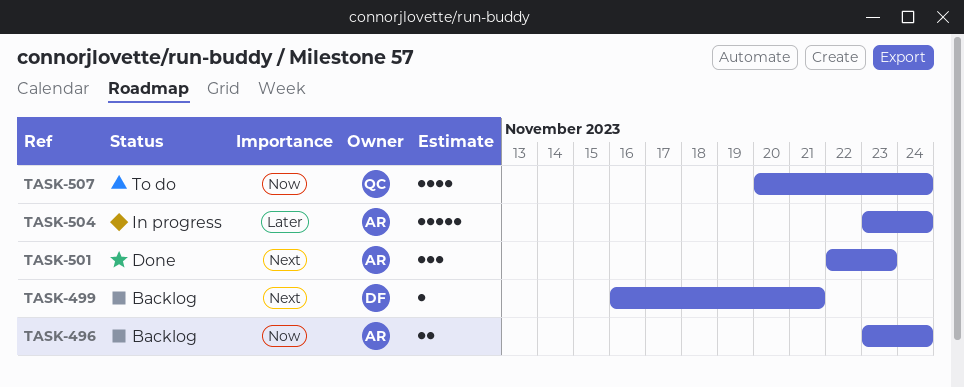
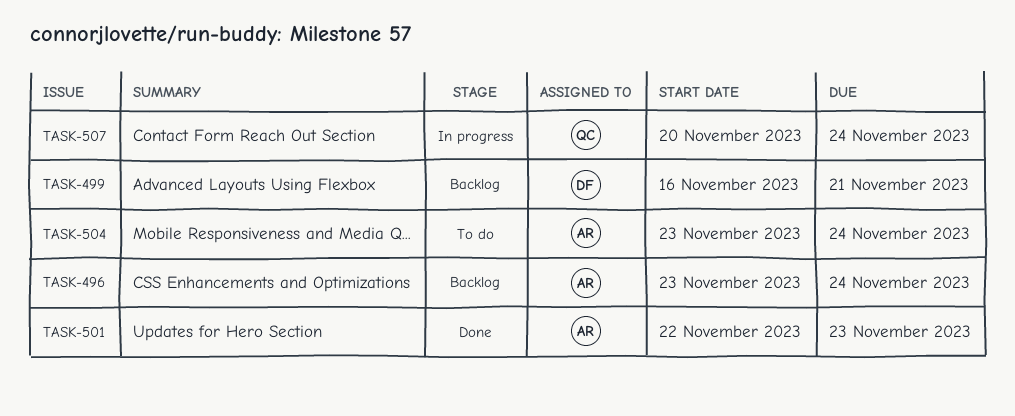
TASK-504, status: In progress -> To do
TASK-507, status: To do -> In progress

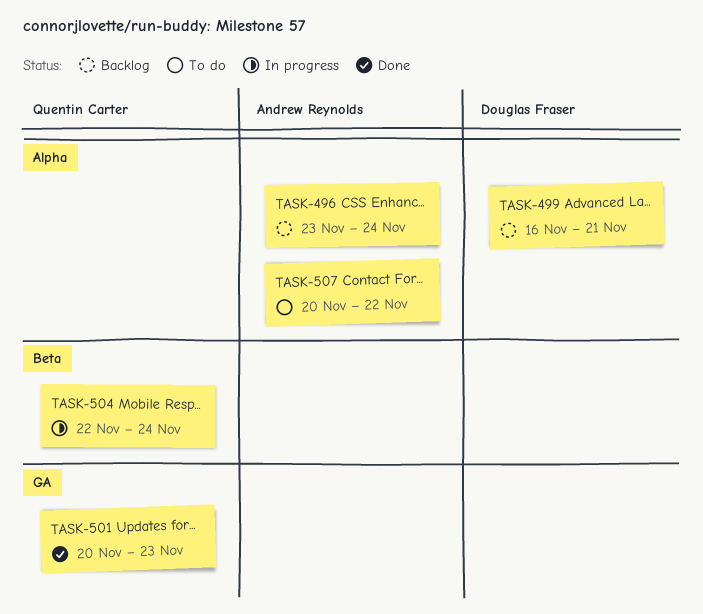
TASK-501, owner: Andrew Reynolds -> Quentin Carter
TASK-501, start: Nov 22 -> Nov 20
TASK-504, status: To do -> In progress
TASK-504, owner: Andrew Reynolds -> Quentin Carter
TASK-504, start: Nov 23 -> Nov 22
TASK-507, status: In progress -> To do
TASK-507, owner: Quentin Carter -> Andrew Reynolds
TASK-507, due: Nov 24 -> Nov 22

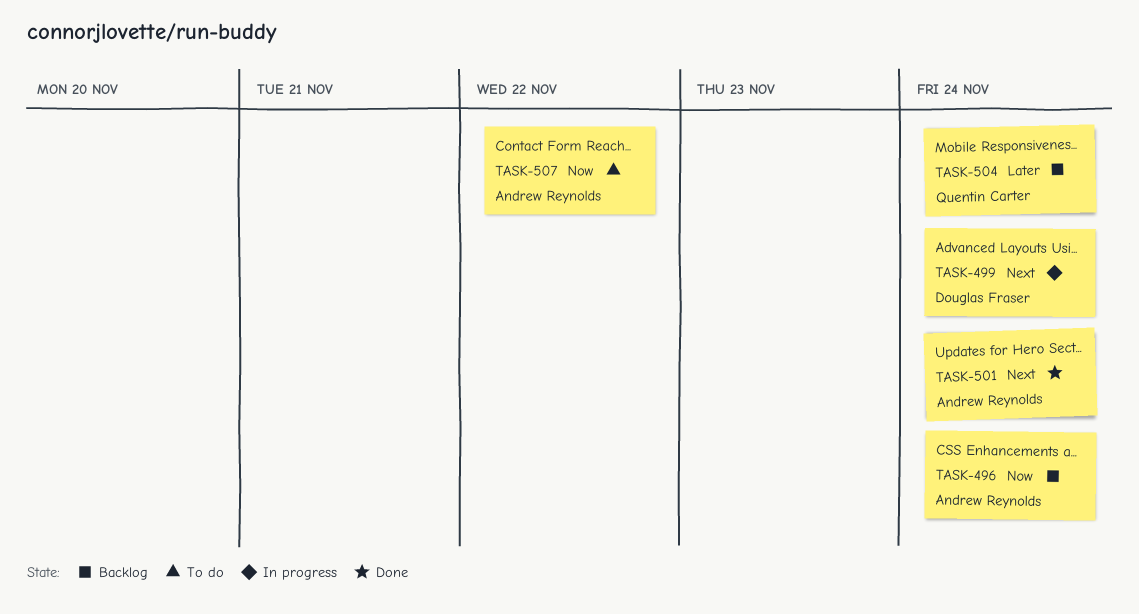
TASK-499, status: Backlog -> In progress
TASK-499, due: Nov 21 -> Nov 24
TASK-501, owner: Quentin Carter -> Andrew Reynolds
TASK-501, due: Nov 23 -> Nov 24
TASK-504, status: In progress -> Backlog

